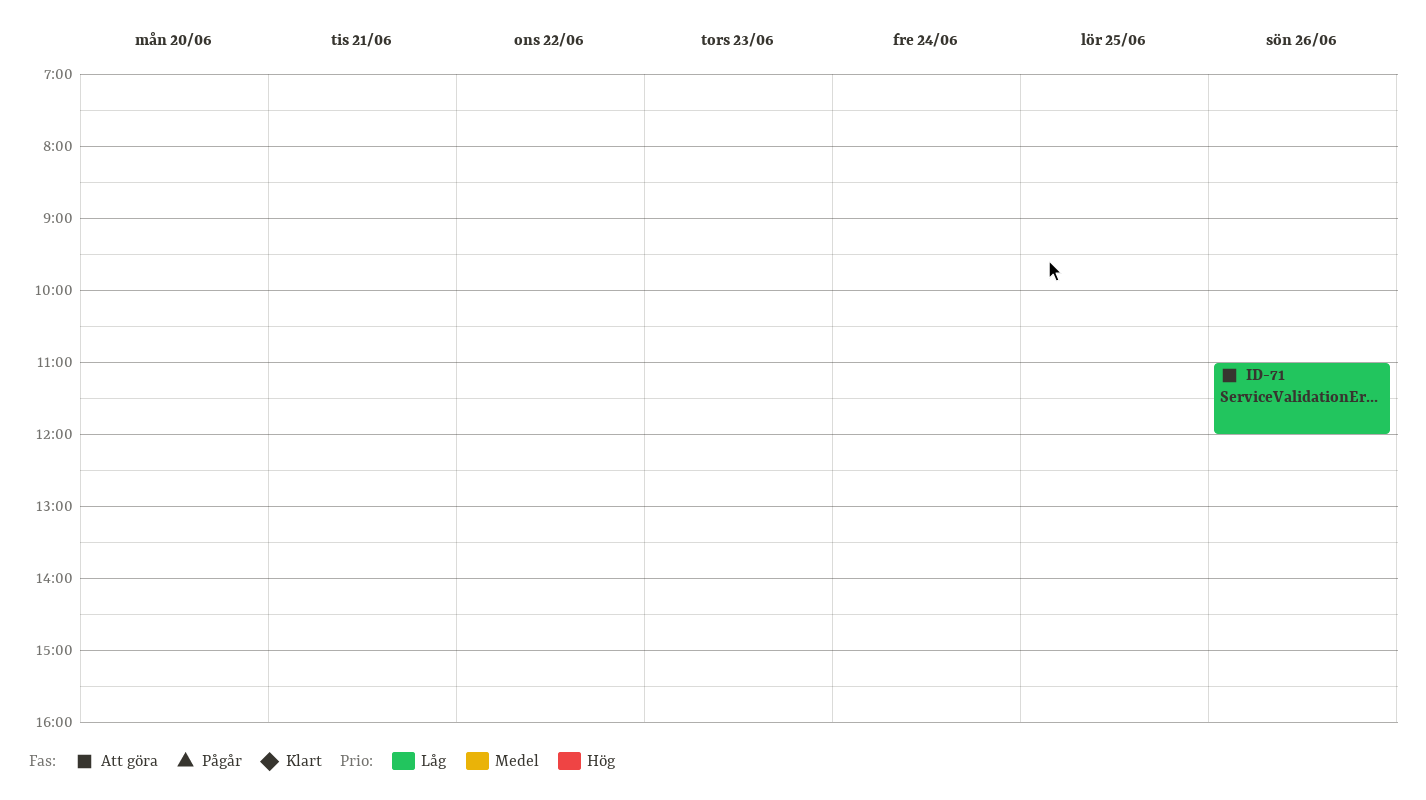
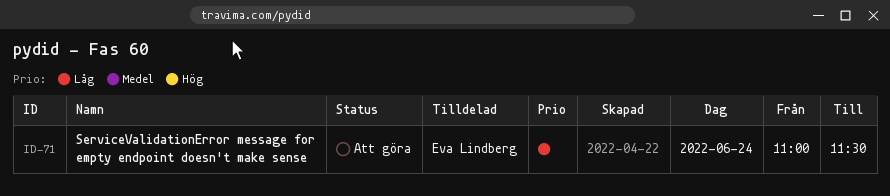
ID-71, day: Jun 26 -> Jun 24
ID-71, ends: 12:00 -> 11:30

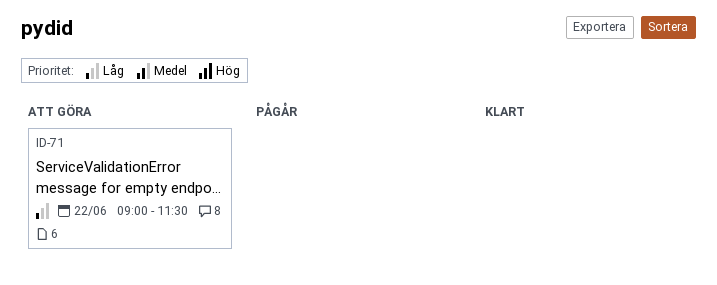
ID-71, day: Jun 24 -> Jun 22
ID-71, begins: 11:00 -> 09:00

